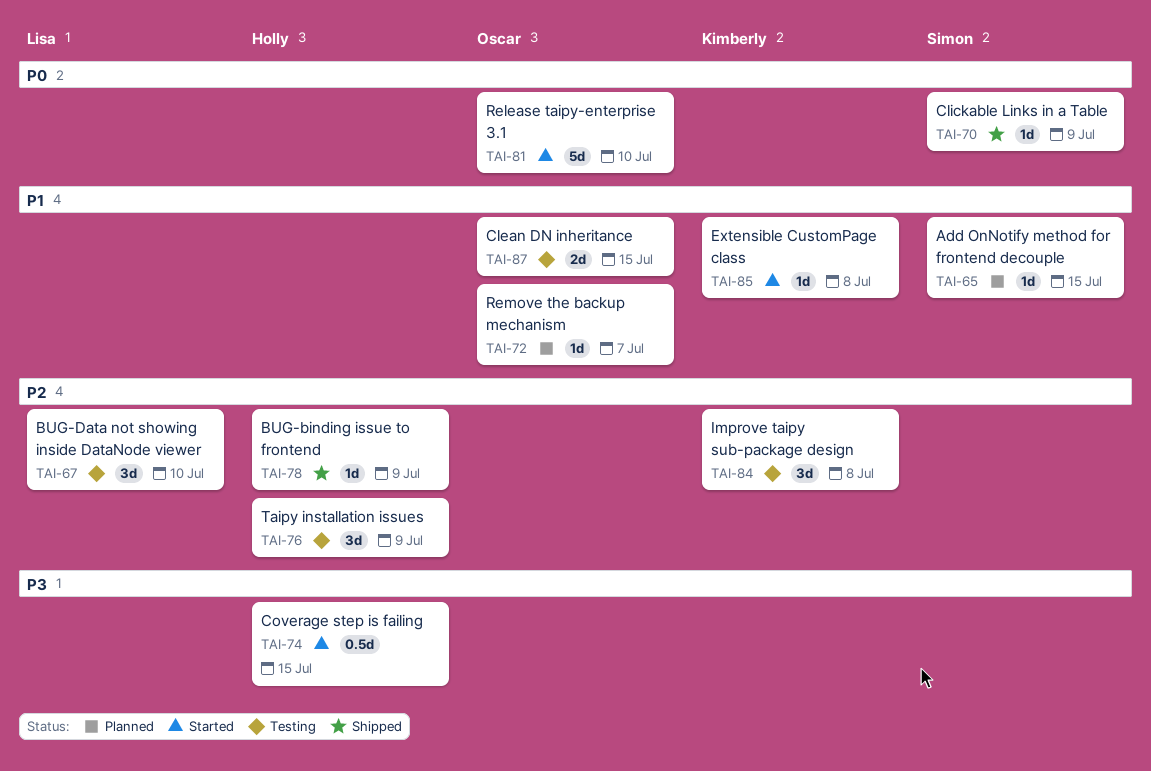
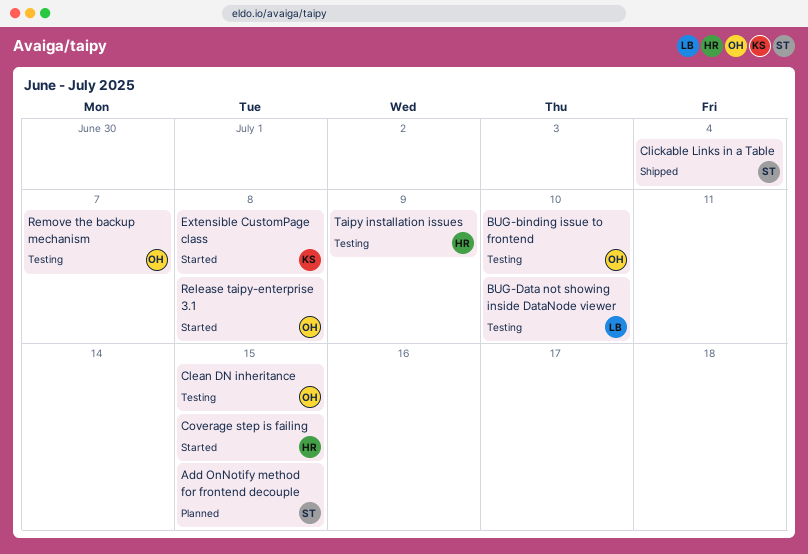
BUG-binding issue to frontend, status: Shipped -> Testing
BUG-binding issue to frontend, owner: Holly -> Oscar
BUG-binding issue to frontend, due: Jul 9 -> Jul 10
Clickable Links in a Table, due: Jul 9 -> Jul 4
Improve taipy sub-package design: present -> none
Release taipy-enterprise 3.1, due: Jul 10 -> Jul 8
Remove the backup mechanism, status: Planned -> Testing

